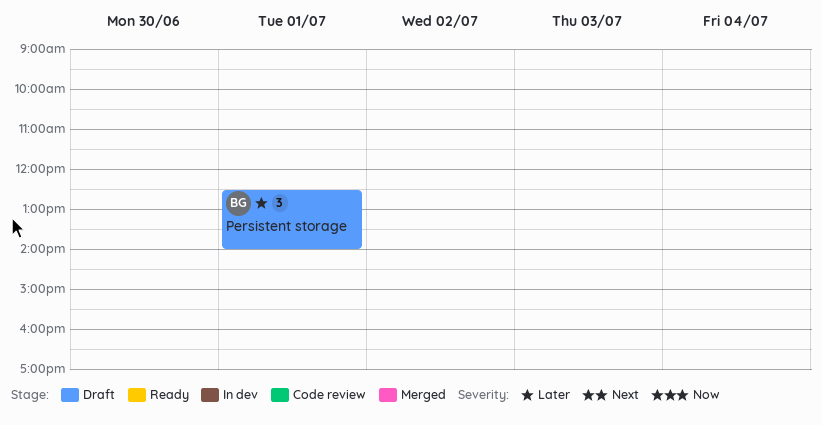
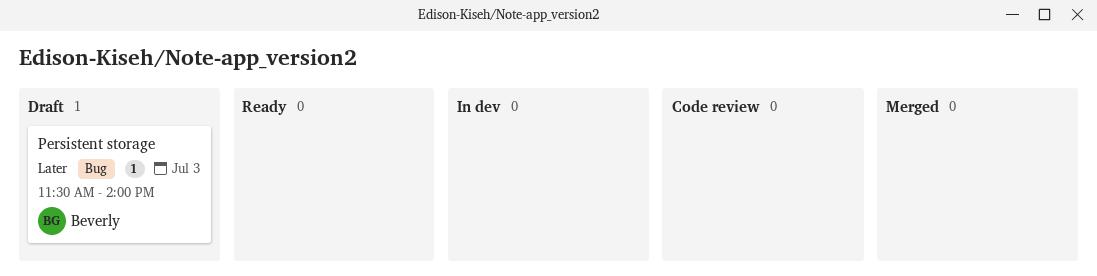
Persistent storage, estimate: 3 -> 1
Persistent storage, day: Jul 1 -> Jul 3
Persistent storage, begins: 12:30 -> 11:30

